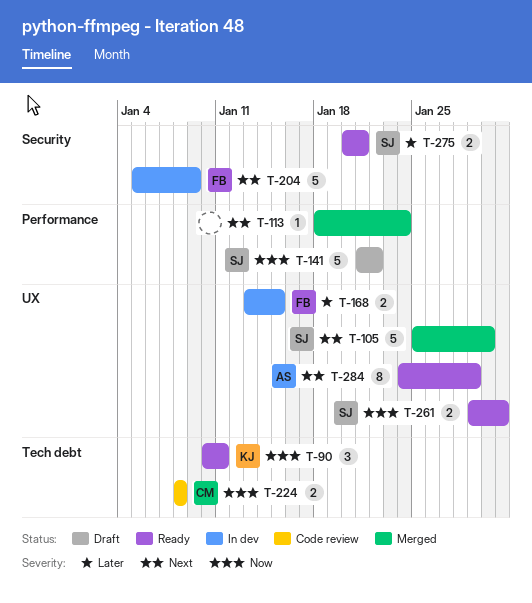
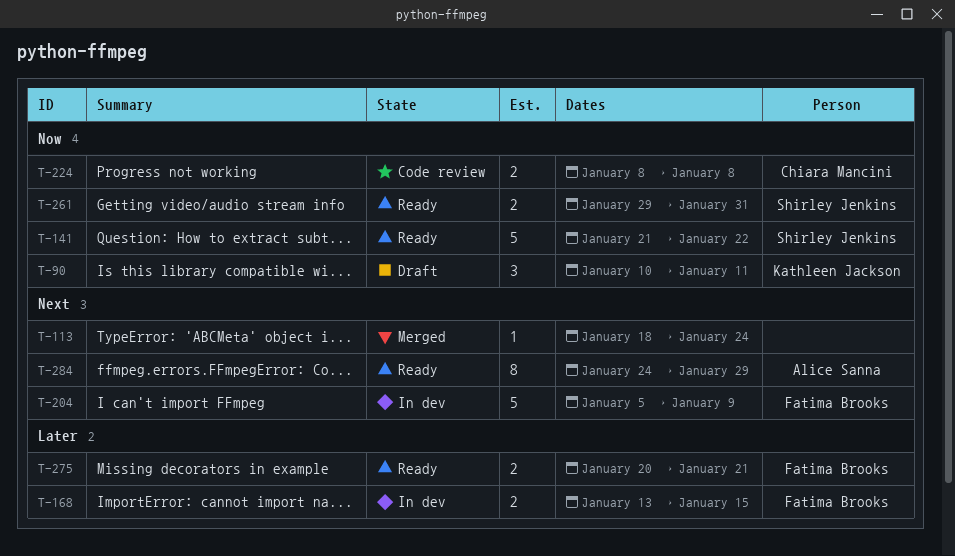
T-90, status: Ready -> Draft
T-105: present -> none
T-141, status: Draft -> Ready
T-275, owner: Shirley Jenkins -> Fatima Brooks

